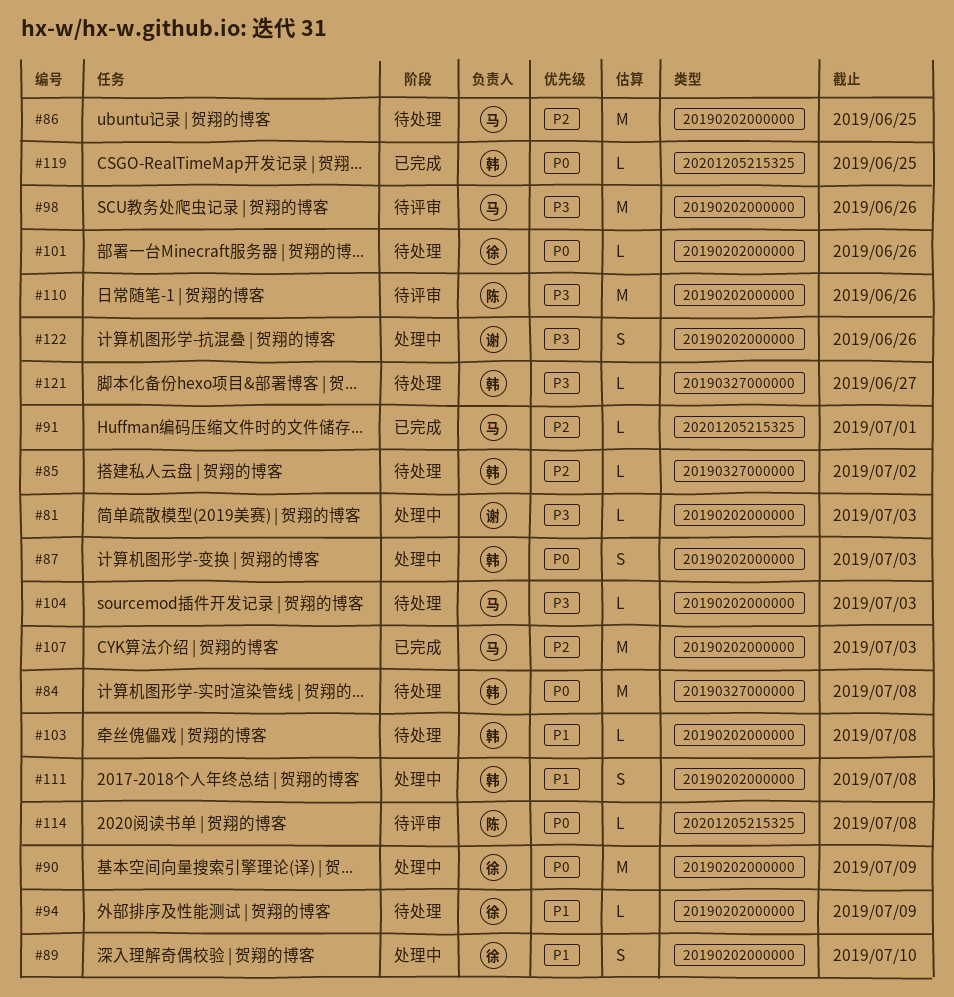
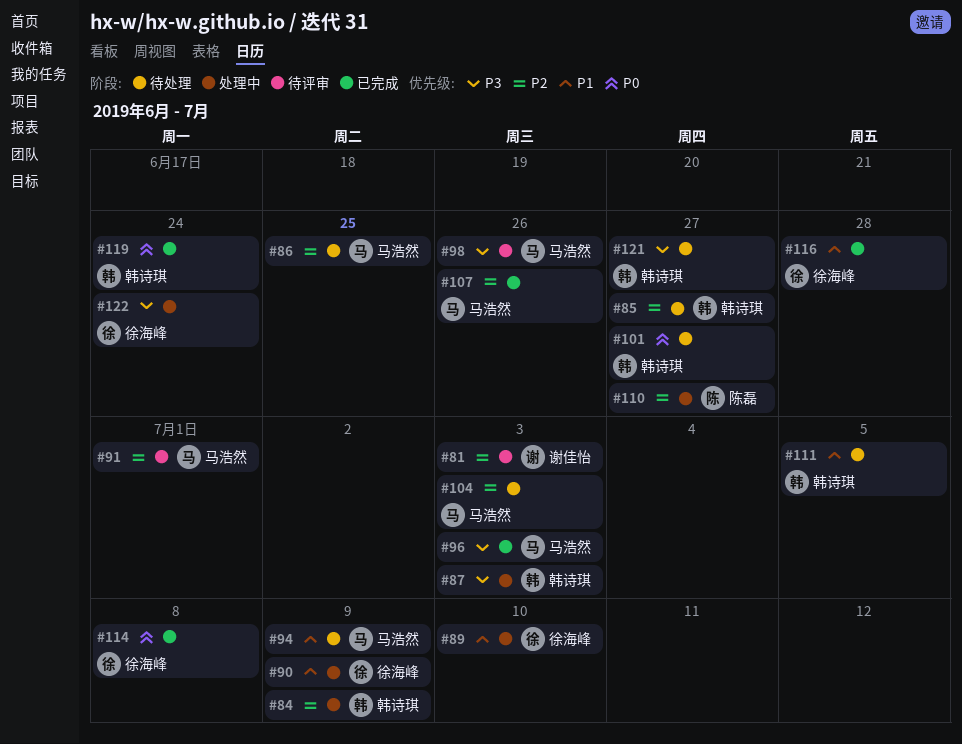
#81, status: 处理中 -> 待评审
#81, priority: P3 -> P2
#84, status: 待处理 -> 处理中
#84, priority: P0 -> P2
#84, due: Jul 8 -> Jul 9
#85, due: Jul 2 -> Jun 27
#87, priority: P0 -> P3
#90, priority: P0 -> P1
#91, status: 已完成 -> 待评审
#94, owner: 徐海峰 -> 马浩然
#96: none -> present
#101, owner: 徐海峰 -> 韩诗琪
#101, due: Jun 26 -> Jun 27
#103: present -> none
#104, priority: P3 -> P2
#107, due: Jul 3 -> Jun 26
#110, status: 待评审 -> 处理中
#110, priority: P3 -> P2
#110, due: Jun 26 -> Jun 27
#111, status: 处理中 -> 待处理
#111, due: Jul 8 -> Jul 5
#114, status: 待评审 -> 已完成
#114, owner: 陈磊 -> 徐海峰
#116: none -> present
#119, due: Jun 25 -> Jun 24
#122, owner: 谢佳怡 -> 徐海峰
#122, due: Jun 26 -> Jun 24

